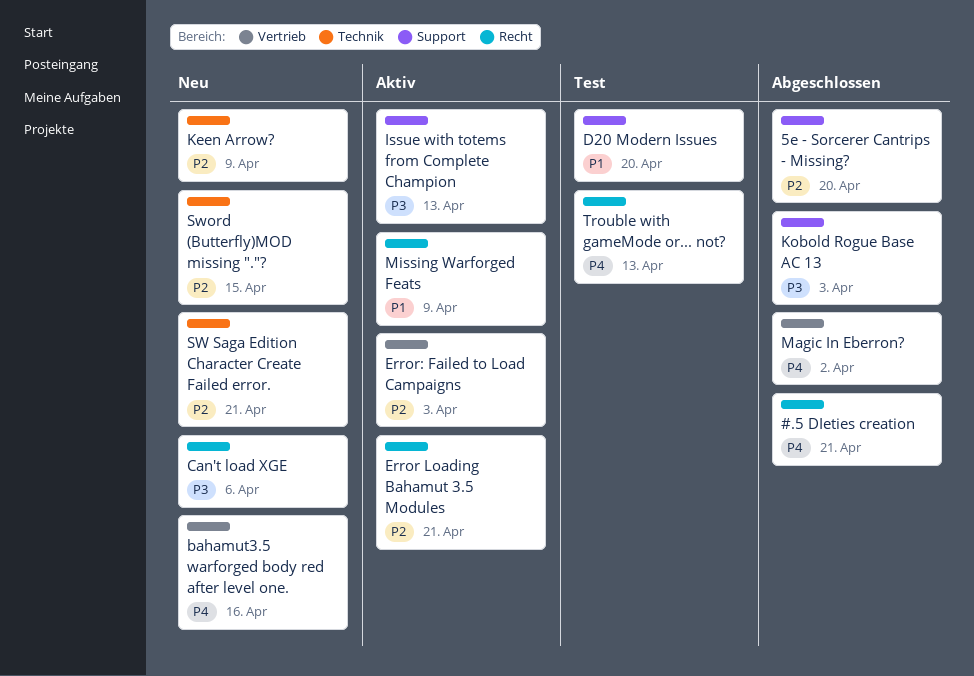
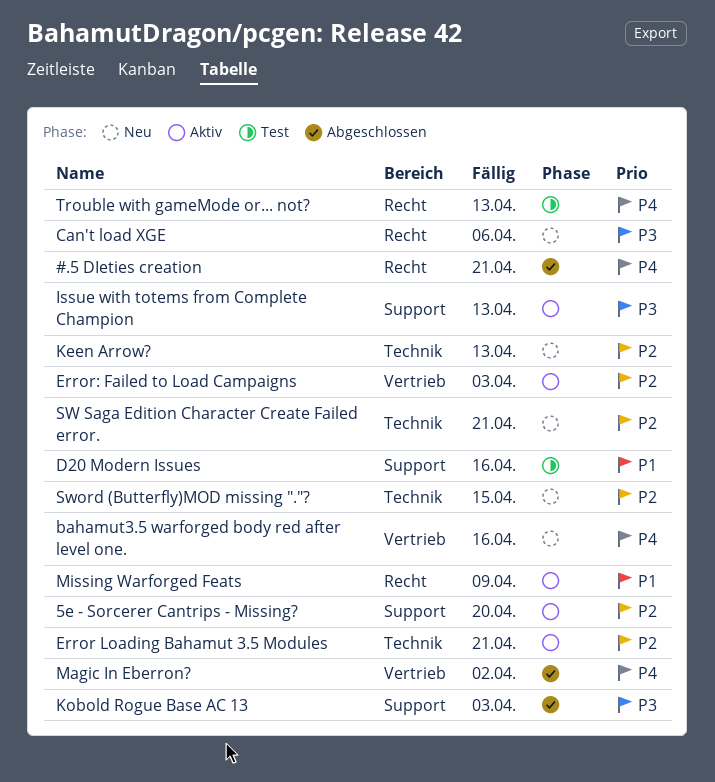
5e - Sorcerer Cantrips - Missing?, status: Abgeschlossen -> Aktiv
D20 Modern Issues, due: Apr 20 -> Apr 16
Error Loading Bahamut 3.5 Modules, label: Recht -> Technik
Keen Arrow?, due: Apr 9 -> Apr 13

